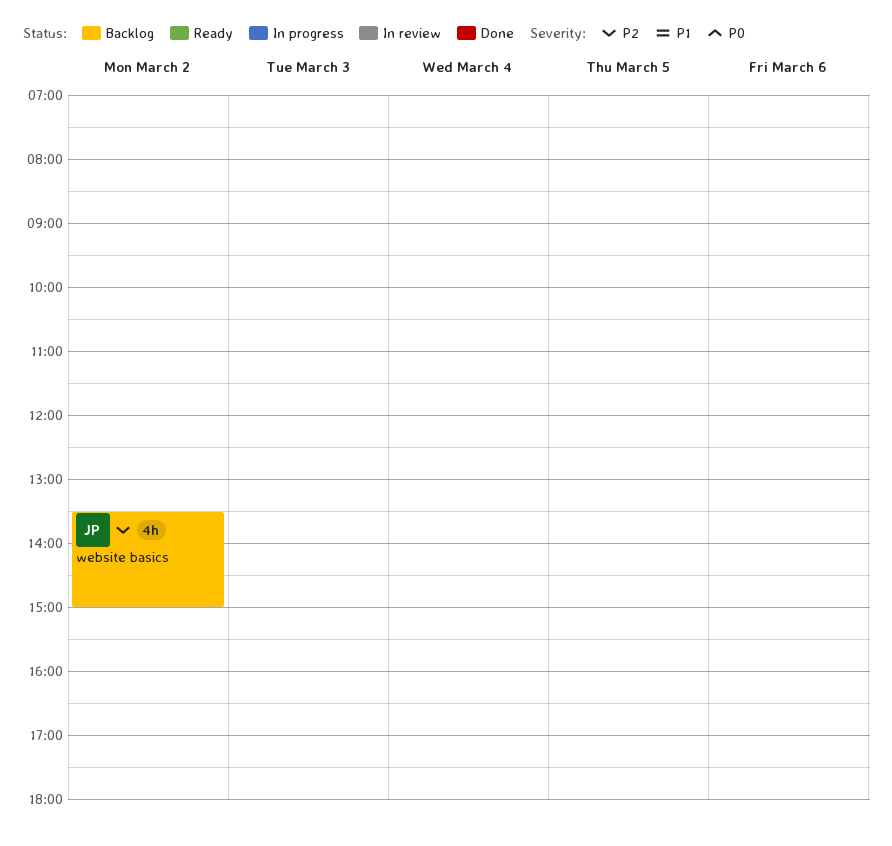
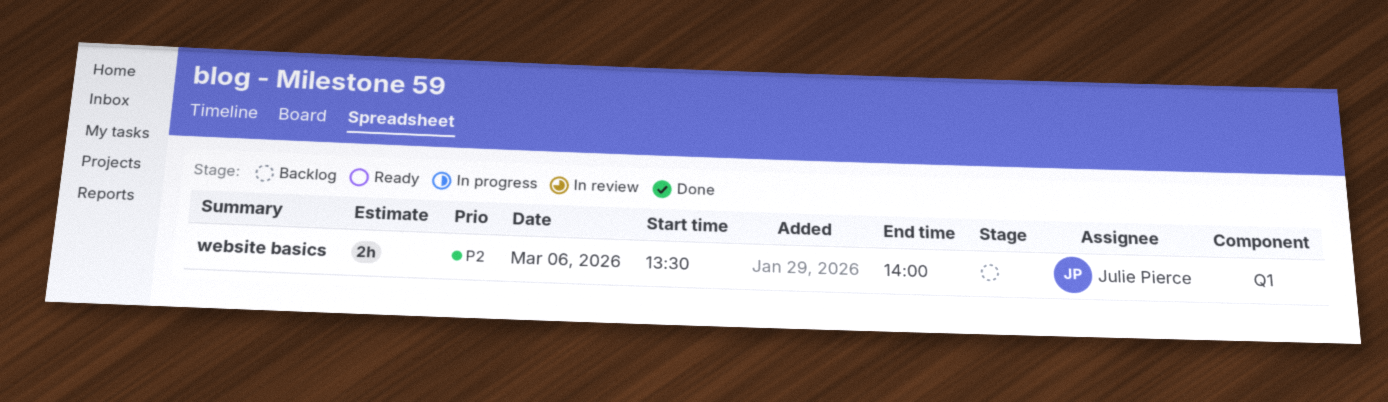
website basics, estimate: 4h -> 2h
website basics, day: Mar 2 -> Mar 6
website basics, ends: 15:00 -> 14:00

